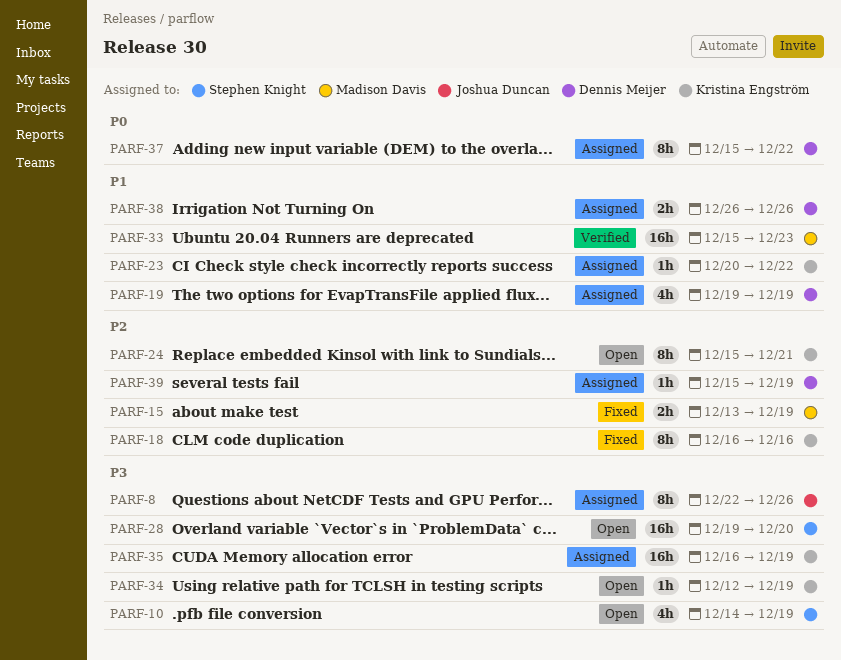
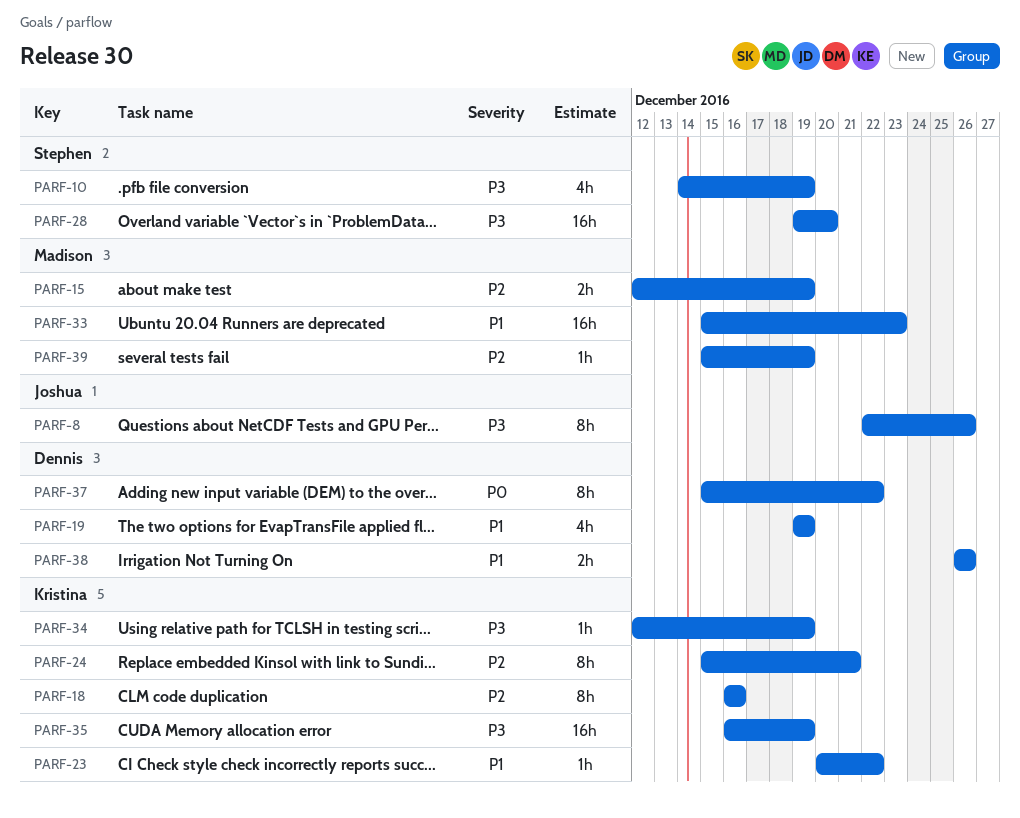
PARF-15, start: Dec 13 -> Dec 12
PARF-39, owner: Dennis Meijer -> Madison Davis

